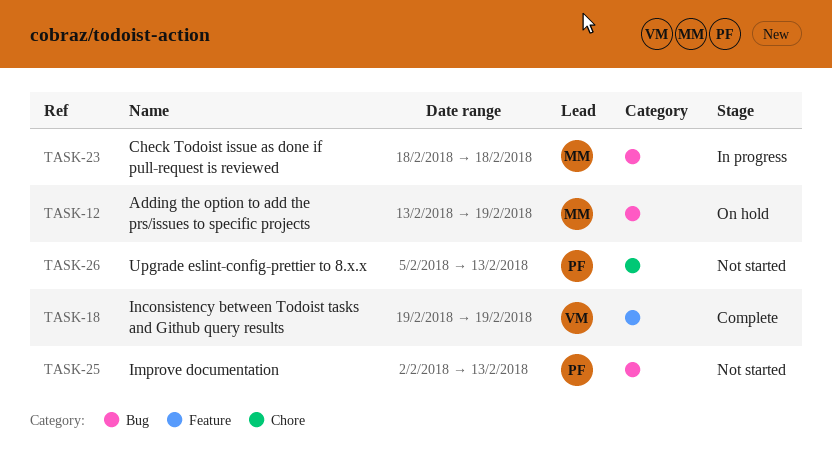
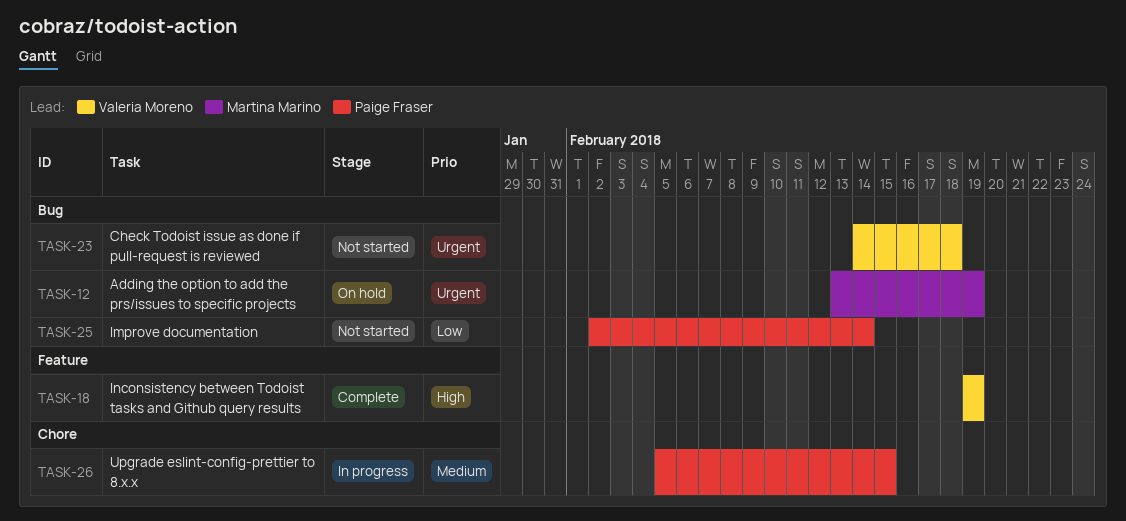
TASK-23, status: In progress -> Not started
TASK-23, owner: Martina Marino -> Valeria Moreno
TASK-23, start: Feb 18 -> Feb 14
TASK-25, due: Feb 13 -> Feb 14
TASK-26, status: Not started -> In progress
TASK-26, due: Feb 13 -> Feb 15

